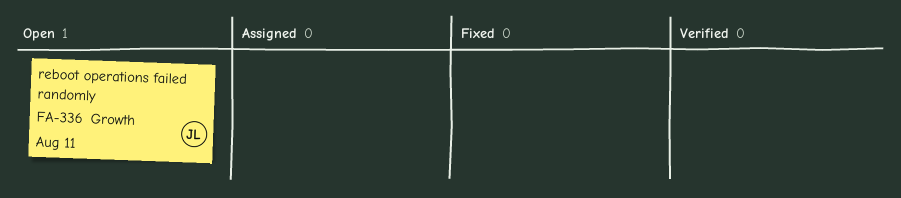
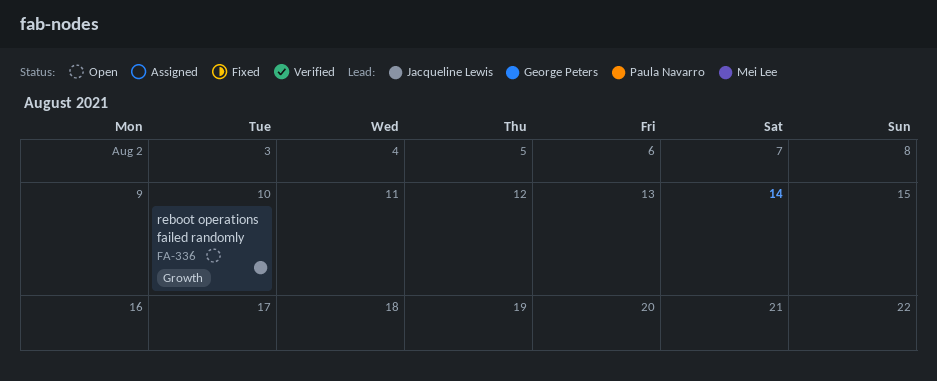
FA-336, due: Aug 11 -> Aug 10

